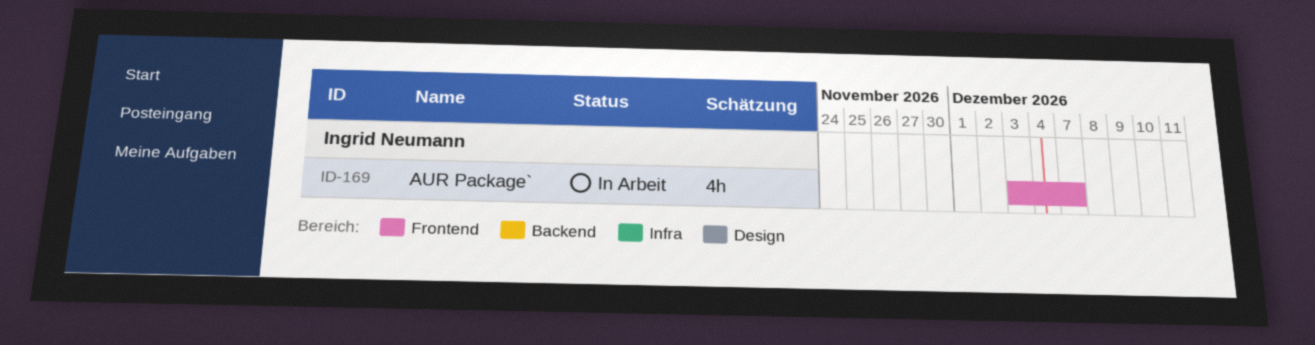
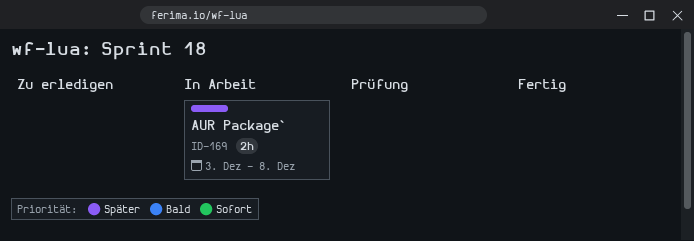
ID-169, estimate: 4h -> 2h
ID-169, due: Dec 7 -> Dec 8

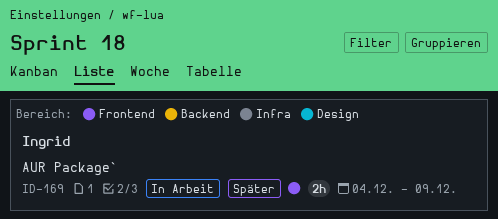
ID-169, start: Dec 3 -> Dec 4
ID-169, due: Dec 8 -> Dec 9

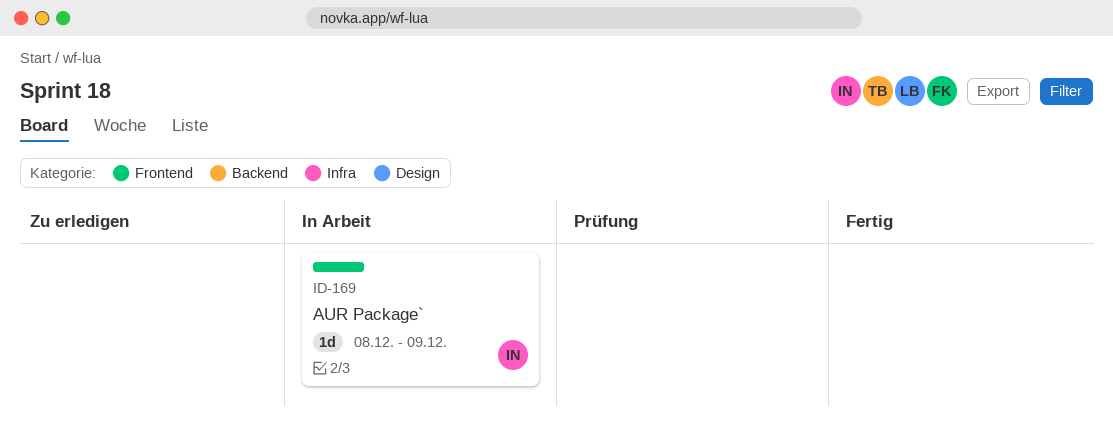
ID-169, estimate: 2h -> 1d
ID-169, start: Dec 4 -> Dec 8

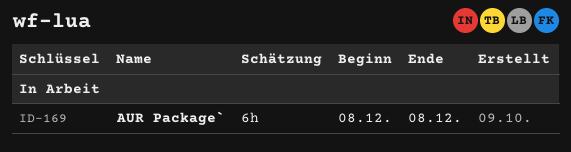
ID-169, estimate: 1d -> 6h
ID-169, due: Dec 9 -> Dec 8

